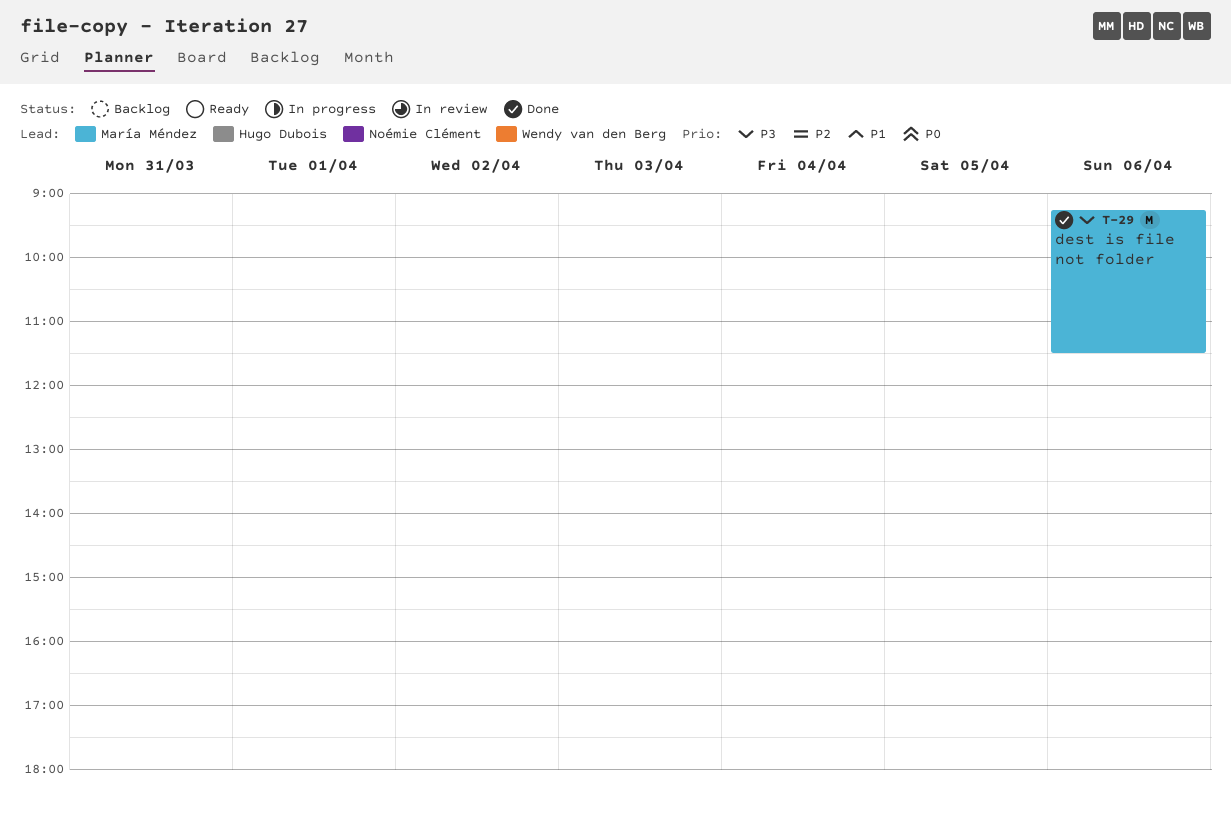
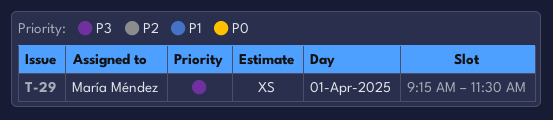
T-29, estimate: M -> XS
T-29, day: Apr 6 -> Apr 1

